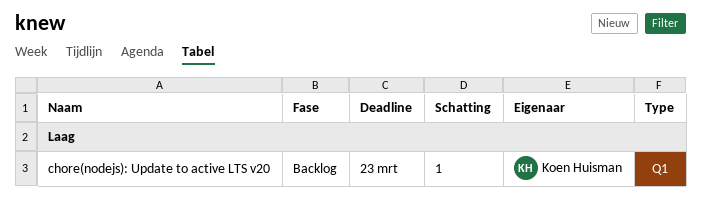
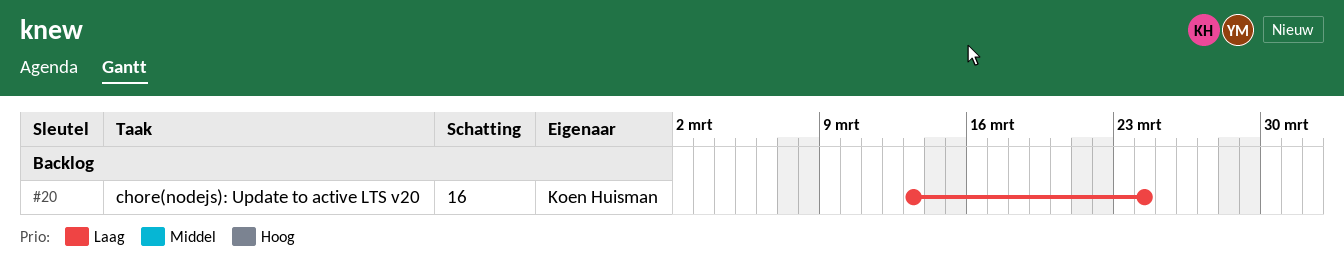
chore(nodejs): Update to active LTS v20, estimate: 1 -> 16
chore(nodejs): Update to active LTS v20, due: Mar 23 -> Mar 24

